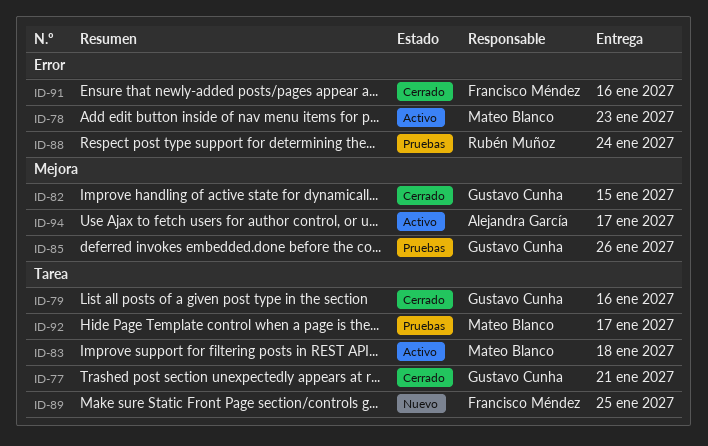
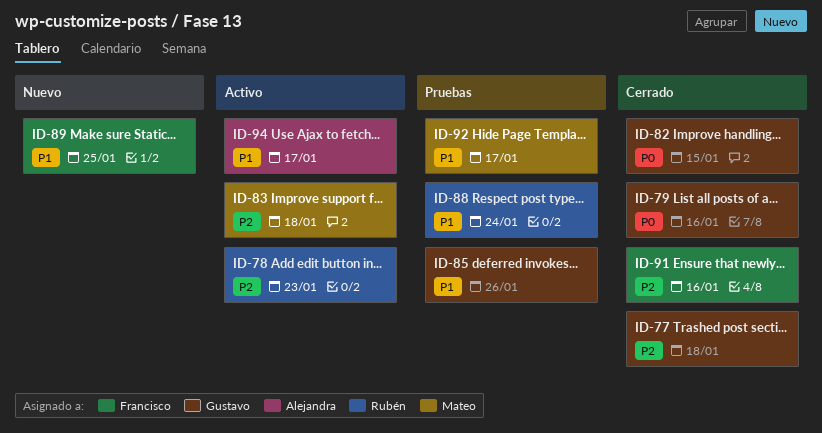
ID-77, due: Jan 21 -> Jan 18
ID-78, owner: Mateo Blanco -> Rubén Muñoz

